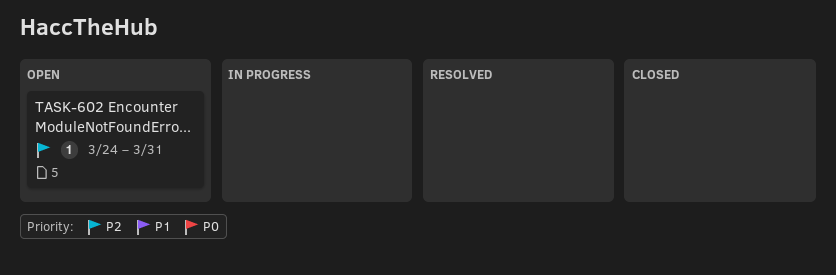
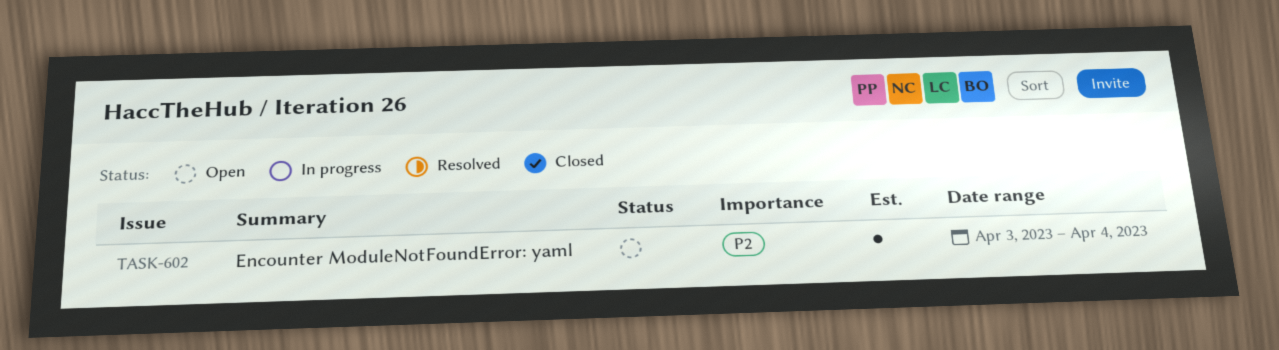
TASK-602, start: Mar 24 -> Apr 3
TASK-602, due: Mar 31 -> Apr 4

